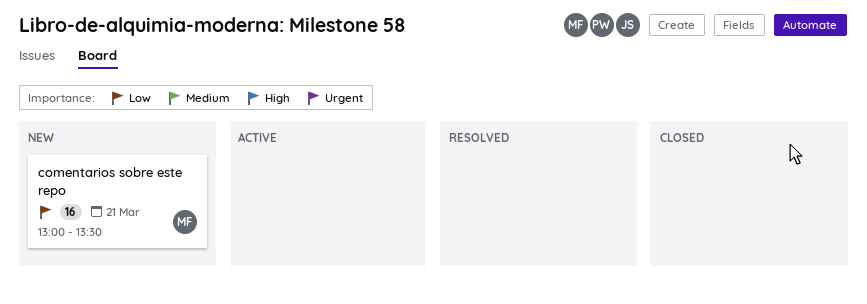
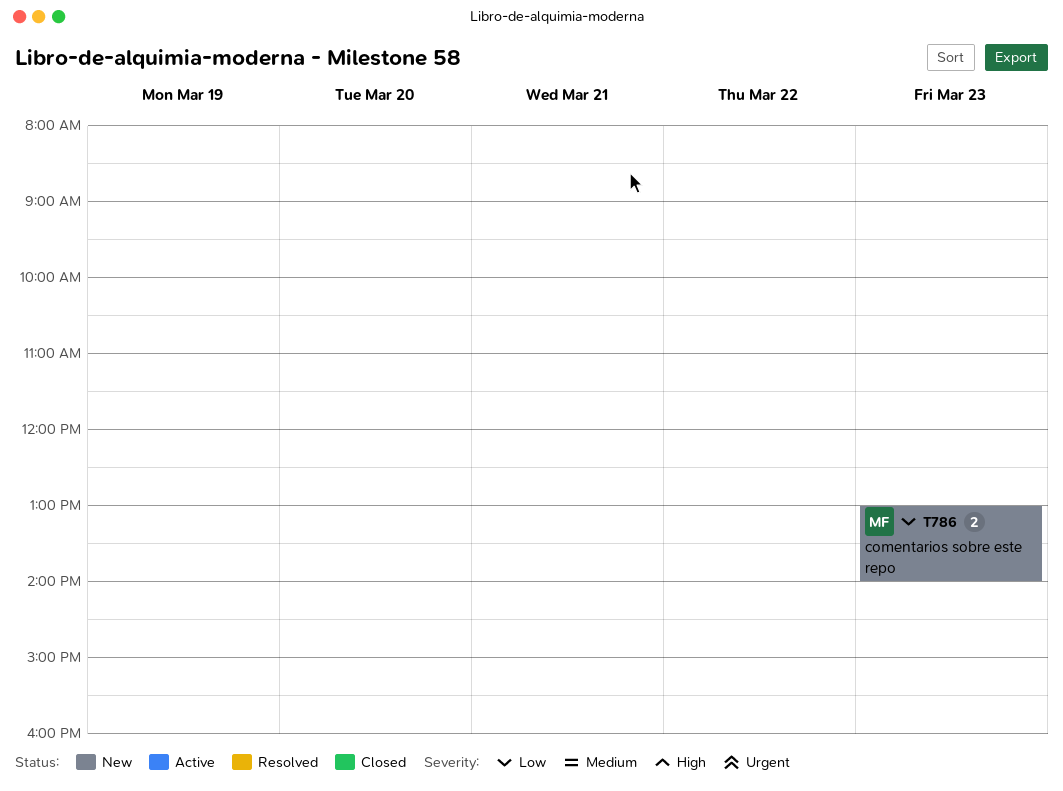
comentarios sobre este repo, estimate: 16 -> 2
comentarios sobre este repo, day: Mar 21 -> Mar 23
comentarios sobre este repo, ends: 13:30 -> 14:00

